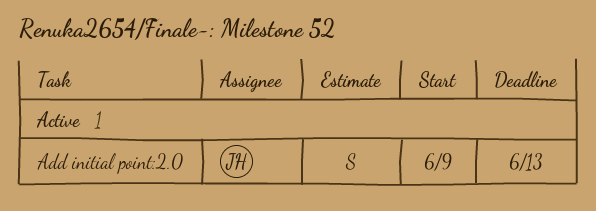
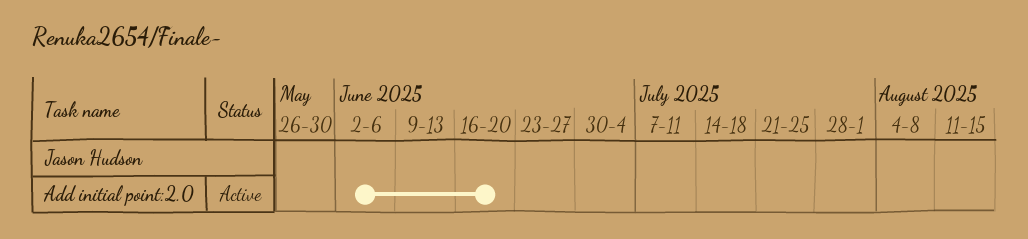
Add initial point:2.0, start: Jun 9 -> Jun 2
Add initial point:2.0, due: Jun 13 -> Jun 20

